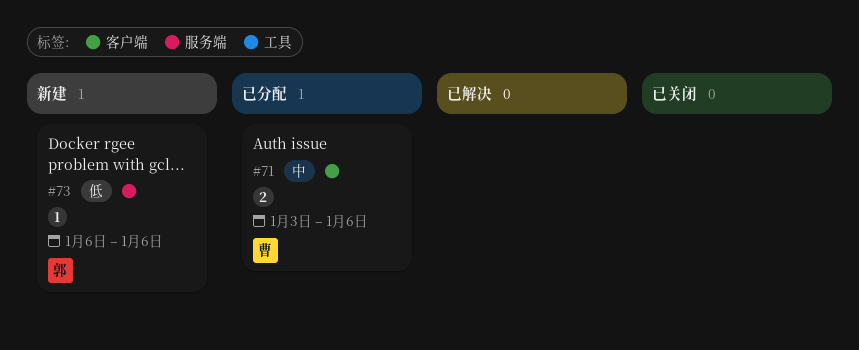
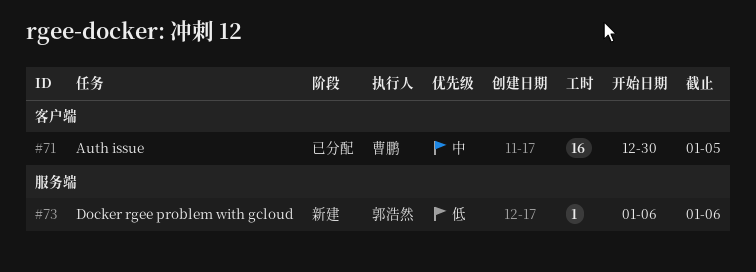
#71, estimate: 2 -> 16
#71, start: Jan 3 -> Dec 30
#71, due: Jan 6 -> Jan 5

